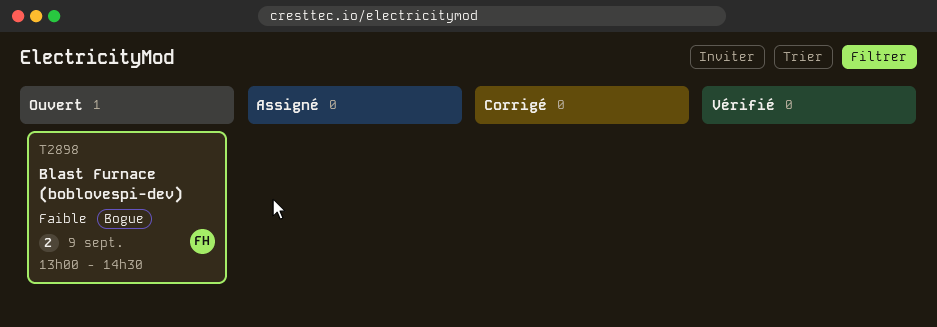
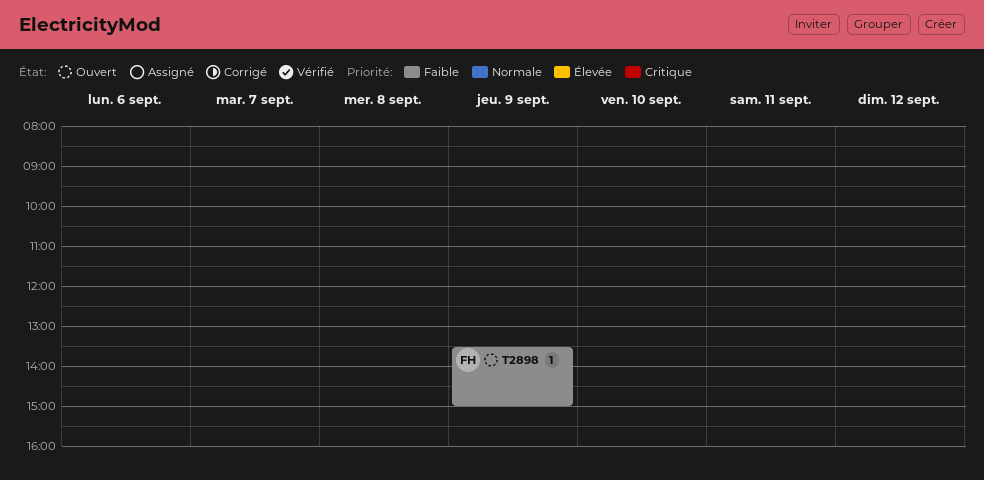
T2898, estimate: 2 -> 1
T2898, begins: 13:00 -> 13:30
T2898, ends: 14:30 -> 15:00

